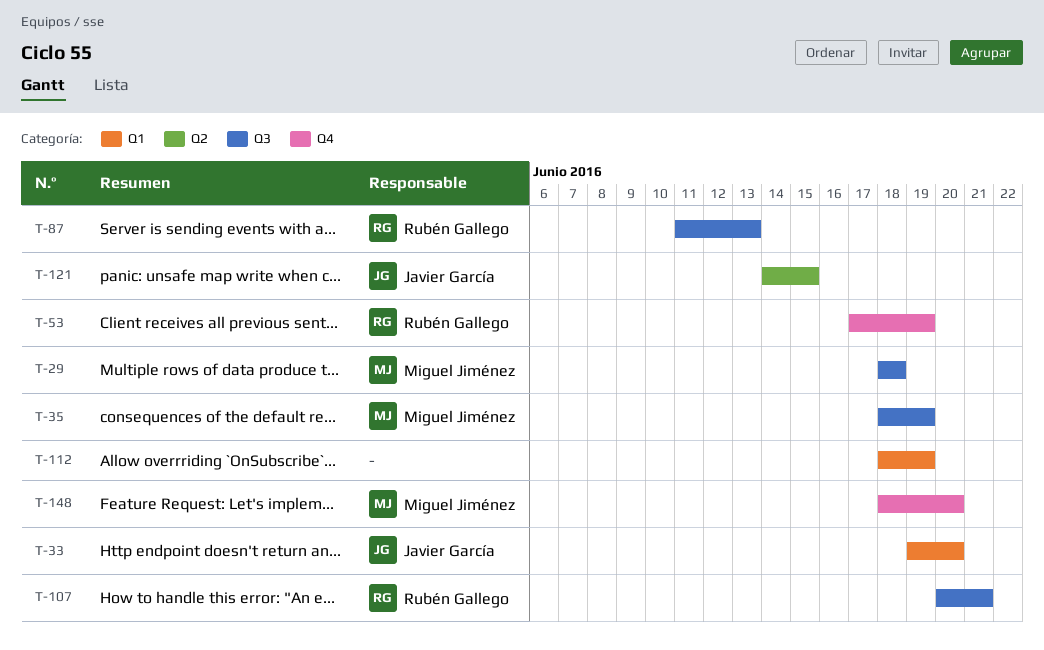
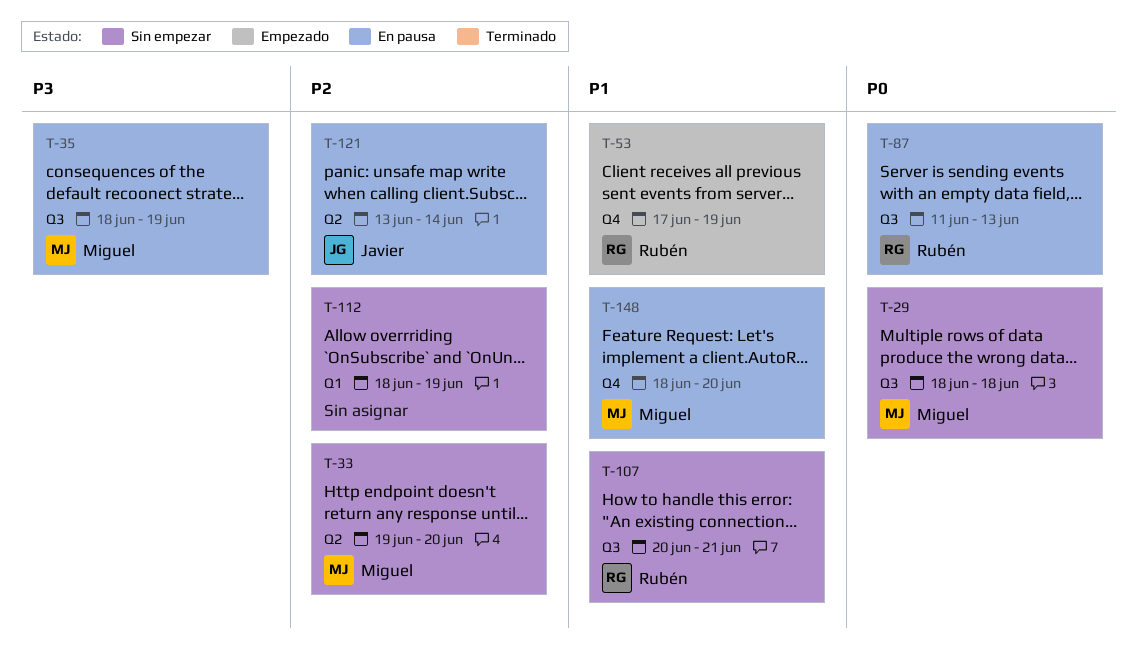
T-33, owner: Javier García -> Miguel Jiménez
T-33, label: Q1 -> Q2
T-121, start: Jun 14 -> Jun 13
T-121, due: Jun 15 -> Jun 14

